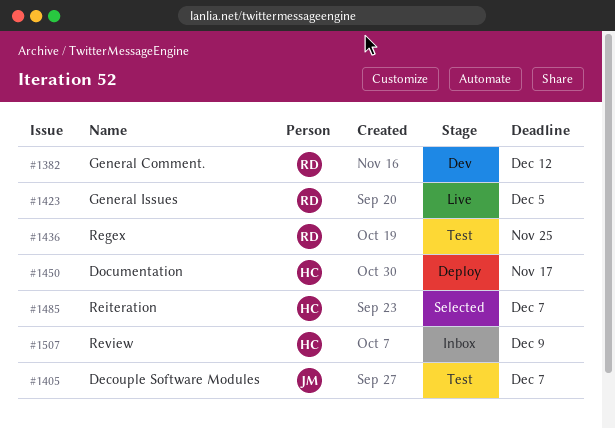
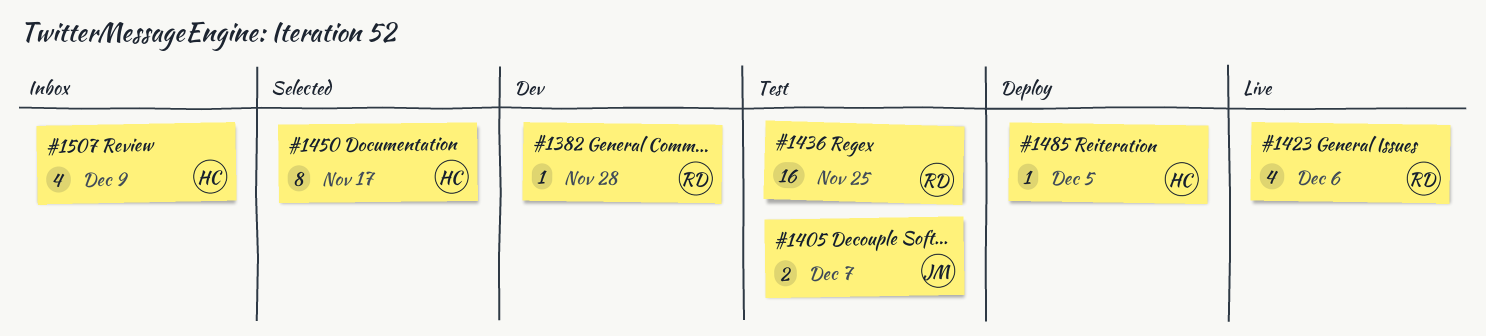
#1382, due: Dec 12 -> Nov 28
#1423, due: Dec 5 -> Dec 6
#1450, status: Deploy -> Selected
#1485, status: Selected -> Deploy
#1485, due: Dec 7 -> Dec 5

